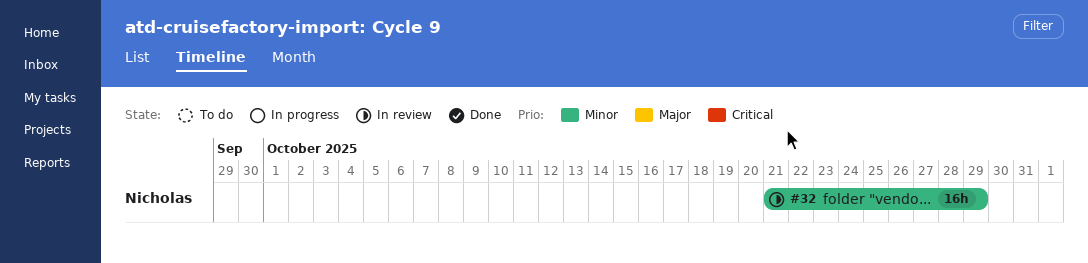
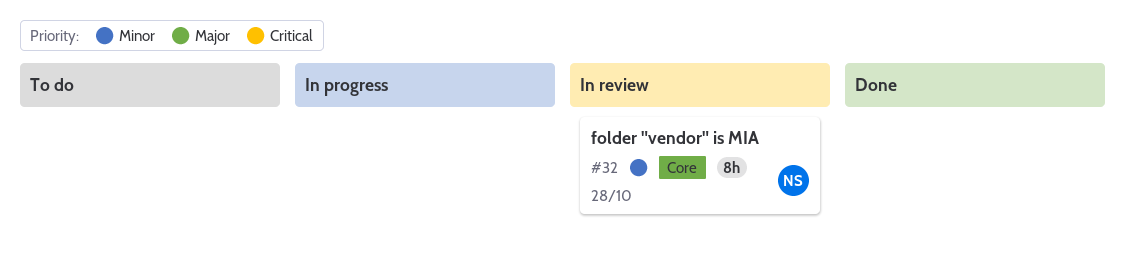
#32, estimate: 16h -> 8h
#32, due: Oct 29 -> Oct 28

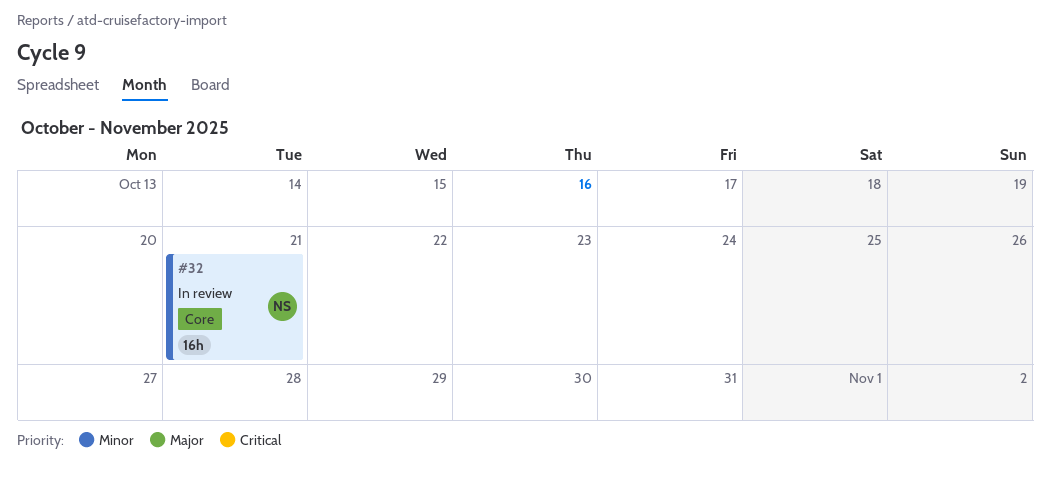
#32, estimate: 8h -> 16h
#32, due: Oct 28 -> Oct 21

